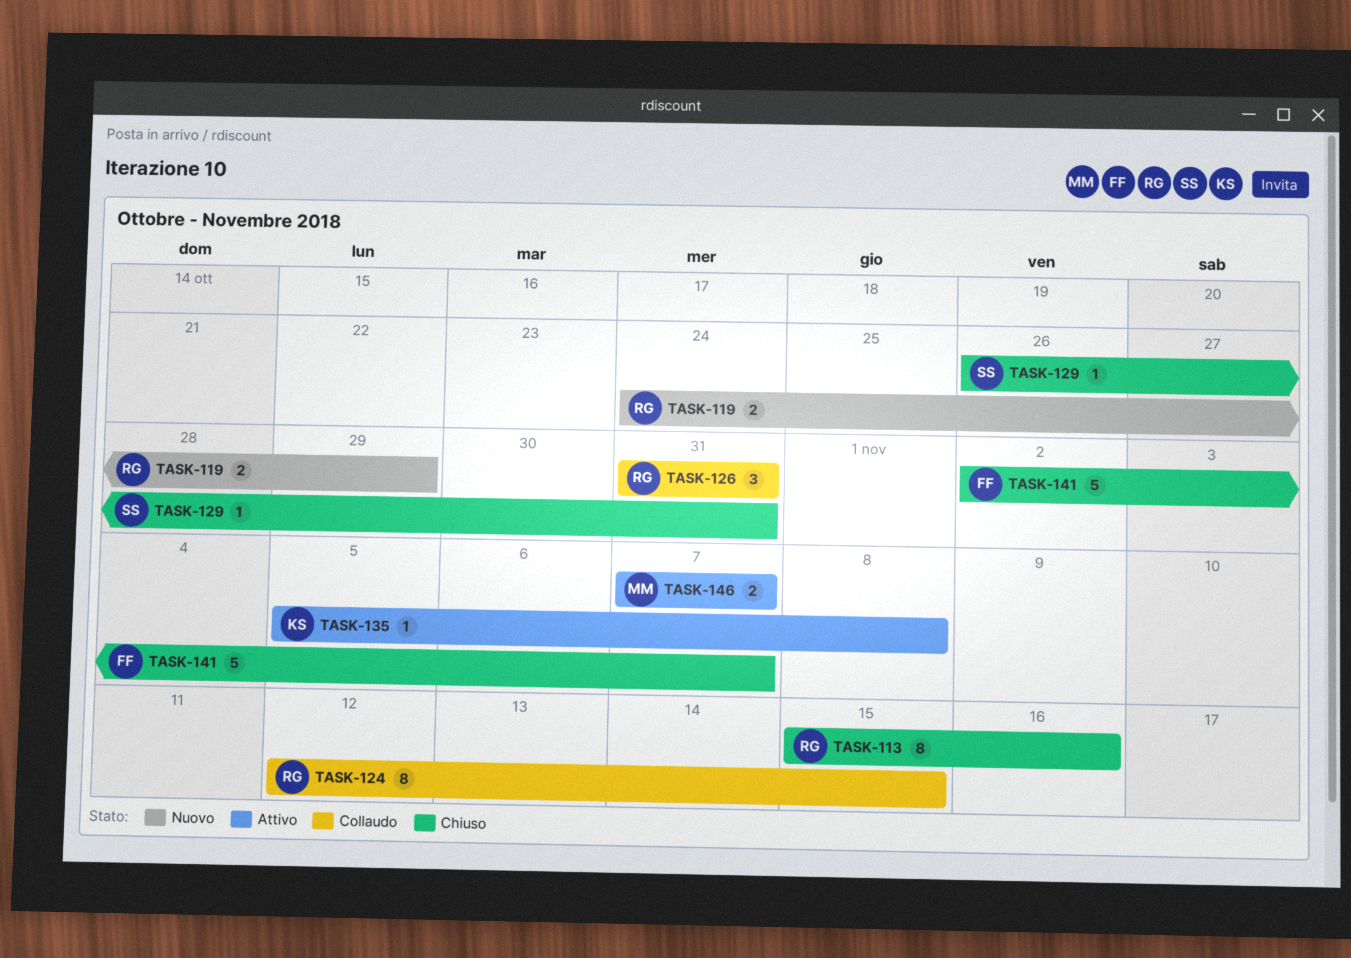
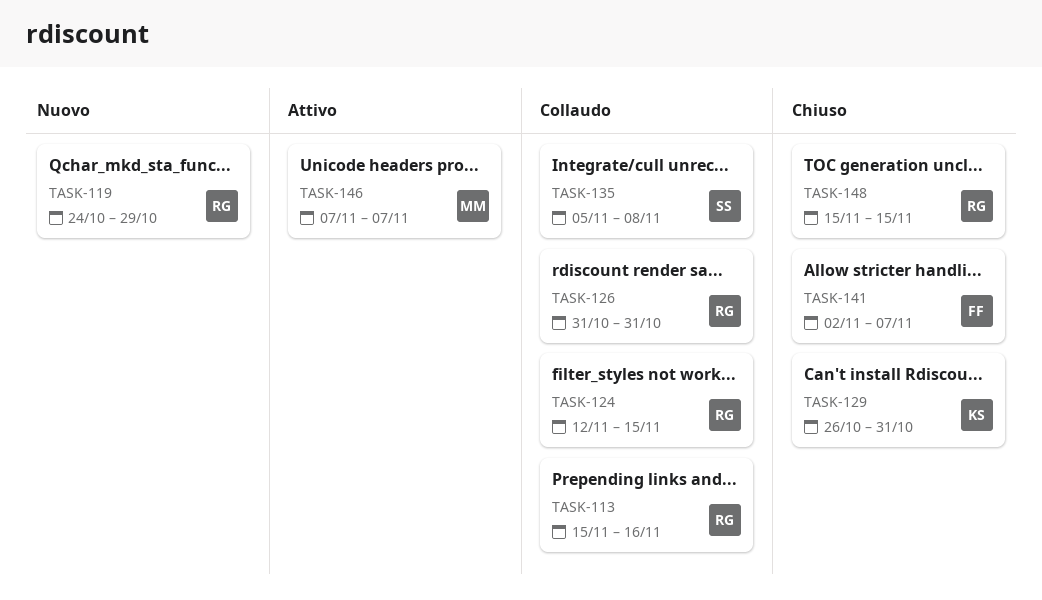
TASK-113, status: Chiuso -> Collaudo
TASK-129, owner: SS -> KS
TASK-135, status: Attivo -> Collaudo
TASK-135, owner: KS -> SS
TASK-148: none -> present

